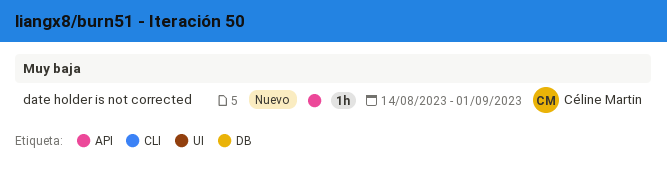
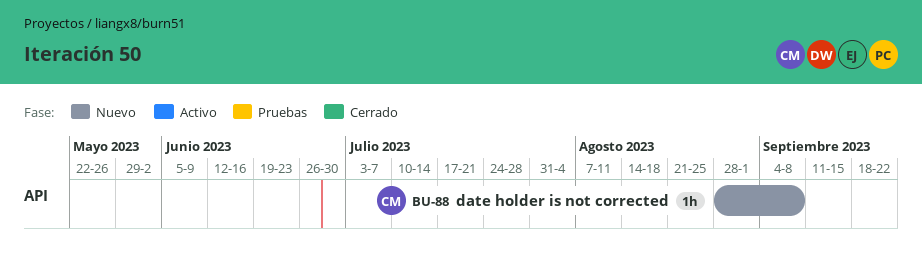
date holder is not corrected, start: Aug 14 -> Aug 28
date holder is not corrected, due: Sep 1 -> Sep 8

